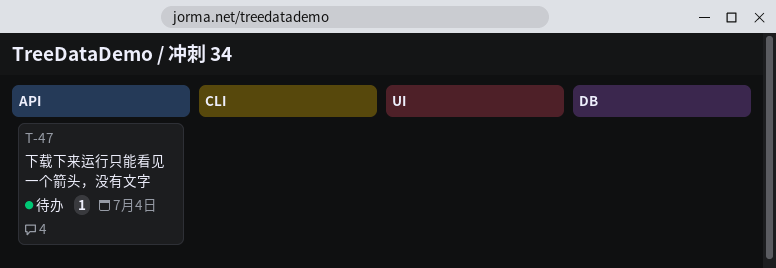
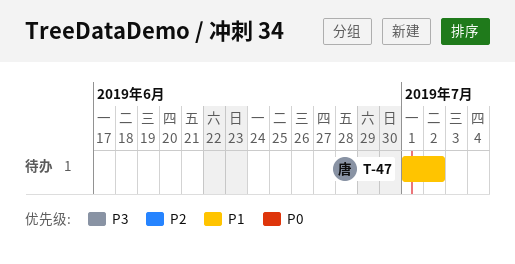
T-47, due: Jul 4 -> Jul 2

